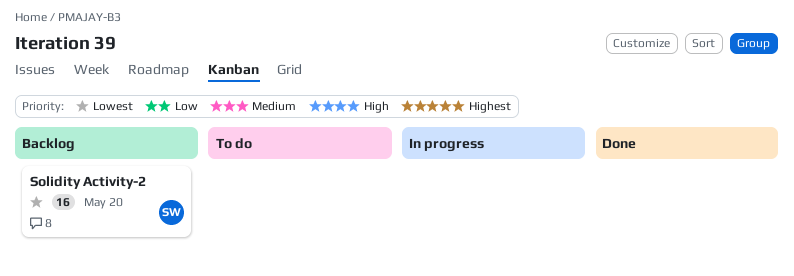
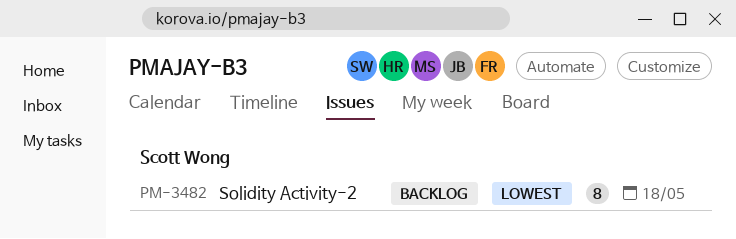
Solidity Activity-2, estimate: 16 -> 8
Solidity Activity-2, due: May 20 -> May 18

